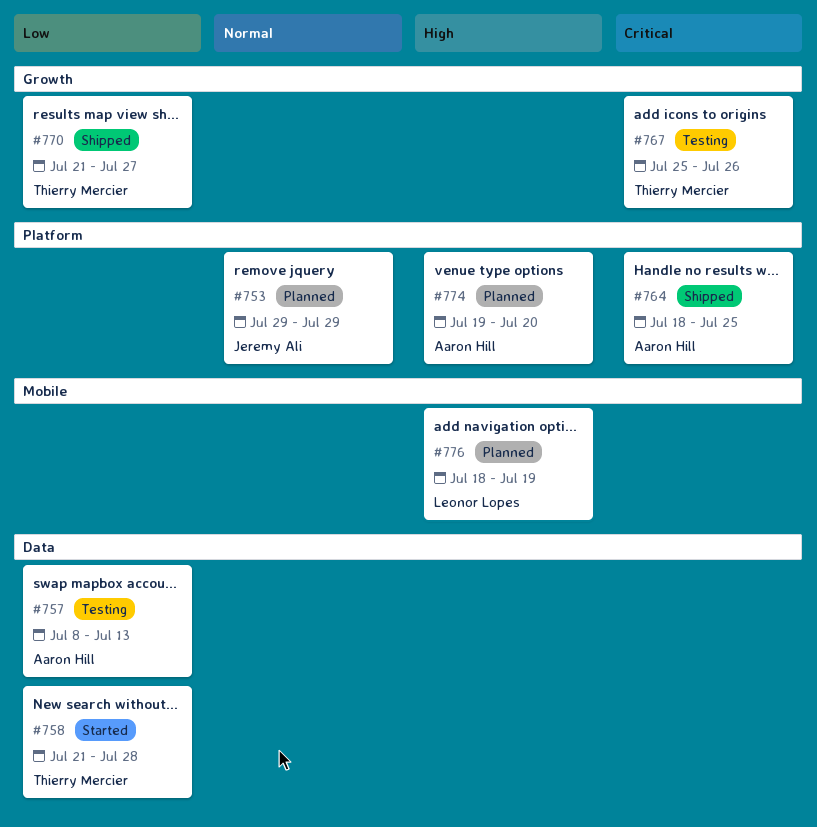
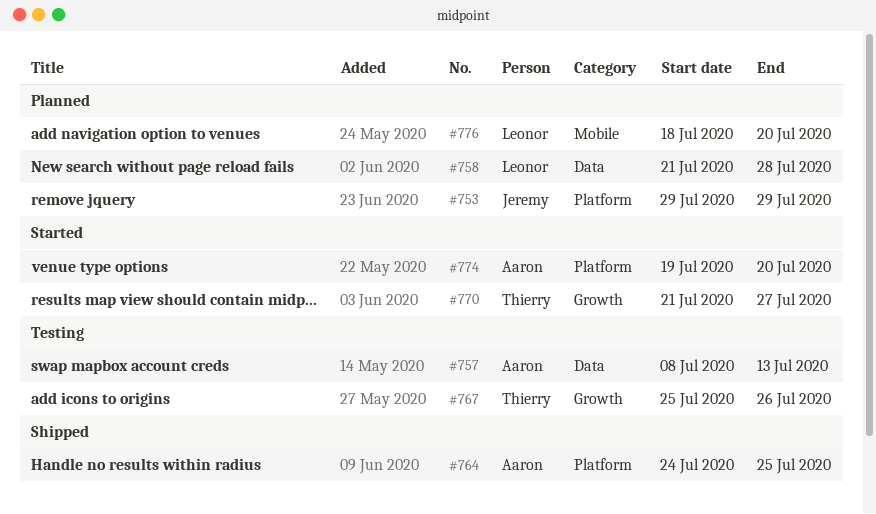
#758, status: Started -> Planned
#758, owner: Thierry Mercier -> Leonor Lopes
#764, start: Jul 18 -> Jul 24
#770, status: Shipped -> Started
#774, status: Planned -> Started
#776, due: Jul 19 -> Jul 20

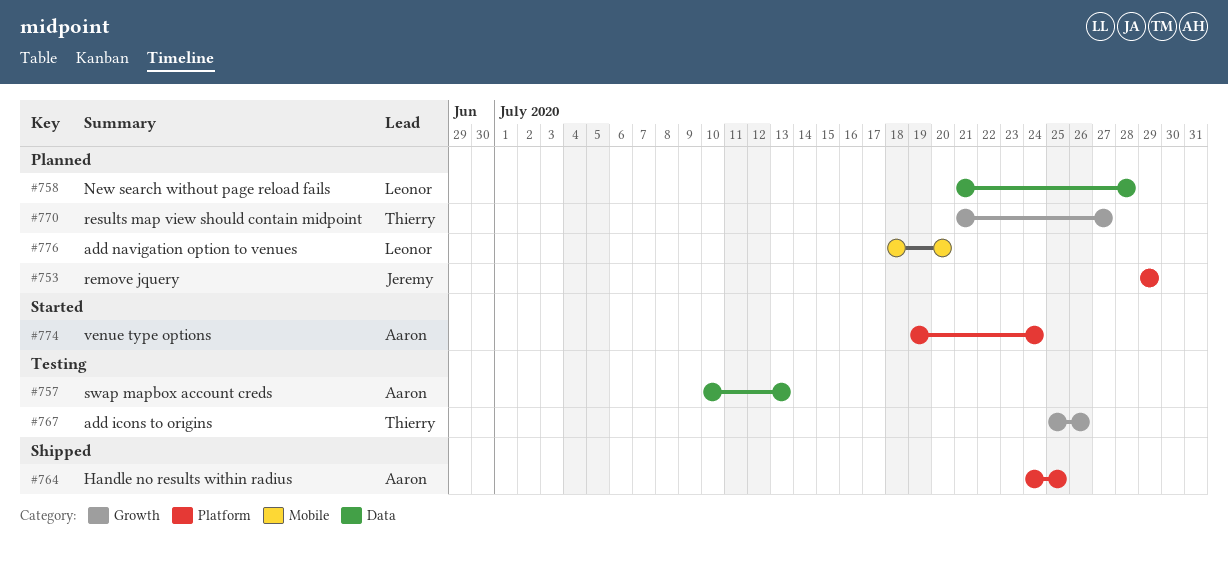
#757, start: Jul 8 -> Jul 10
#770, status: Started -> Planned
#774, due: Jul 20 -> Jul 24

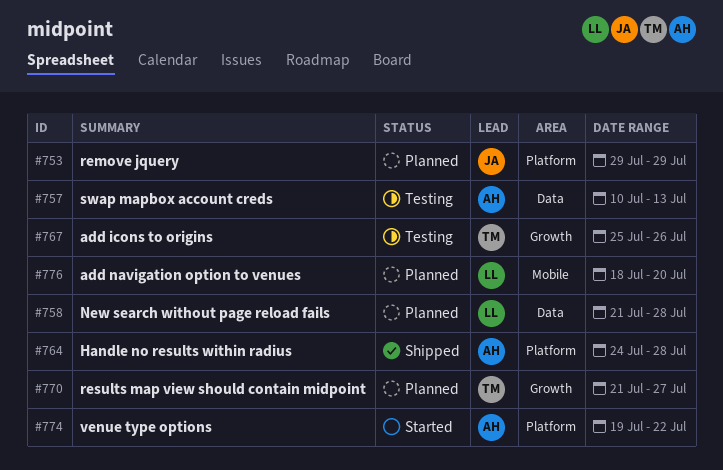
#764, due: Jul 25 -> Jul 28
#774, due: Jul 24 -> Jul 22

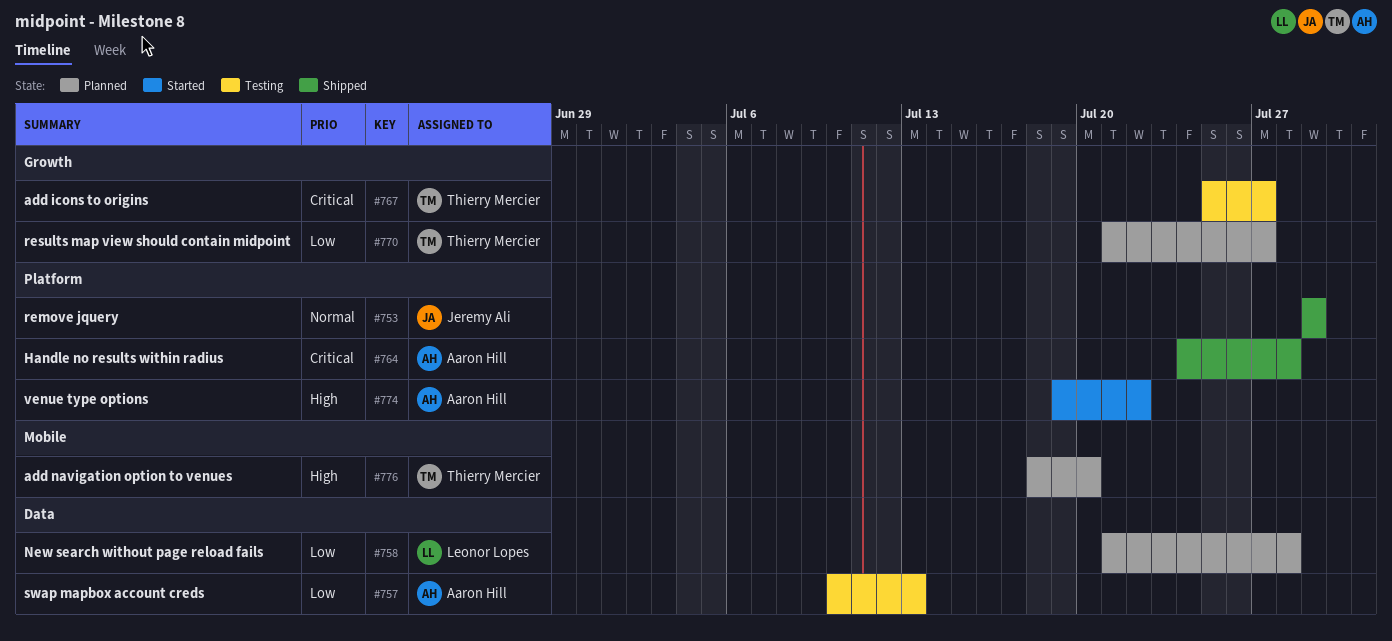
#753, status: Planned -> Shipped
#767, due: Jul 26 -> Jul 27
#776, owner: Leonor Lopes -> Thierry Mercier

